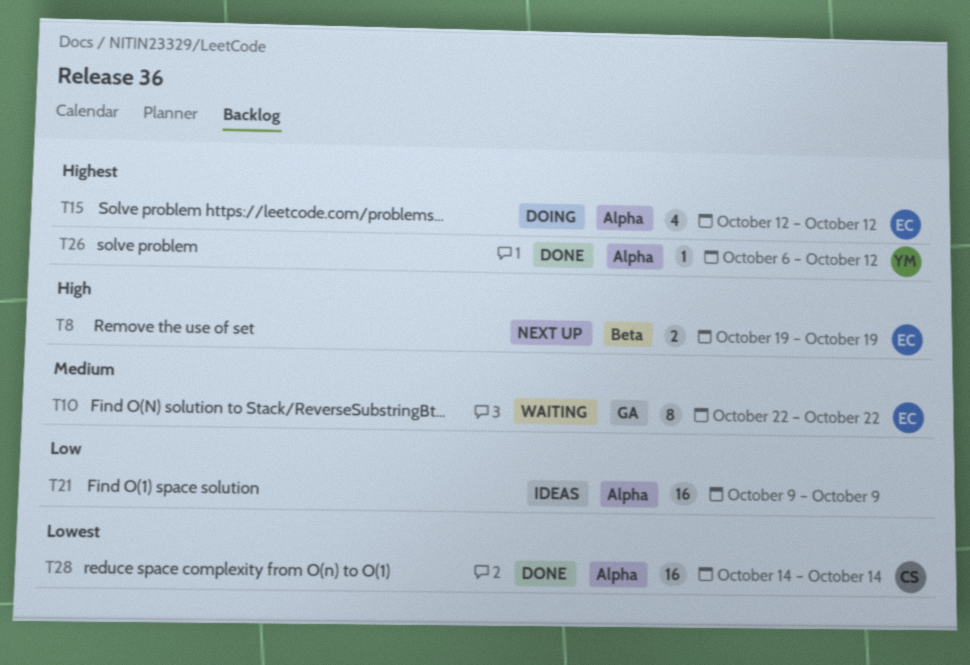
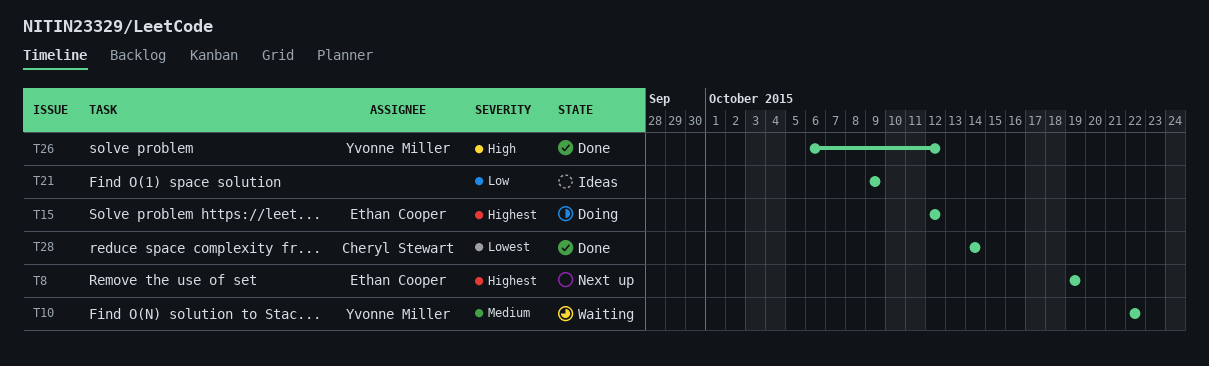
T8, priority: High -> Highest
T10, owner: Ethan Cooper -> Yvonne Miller
T26, priority: Highest -> High

